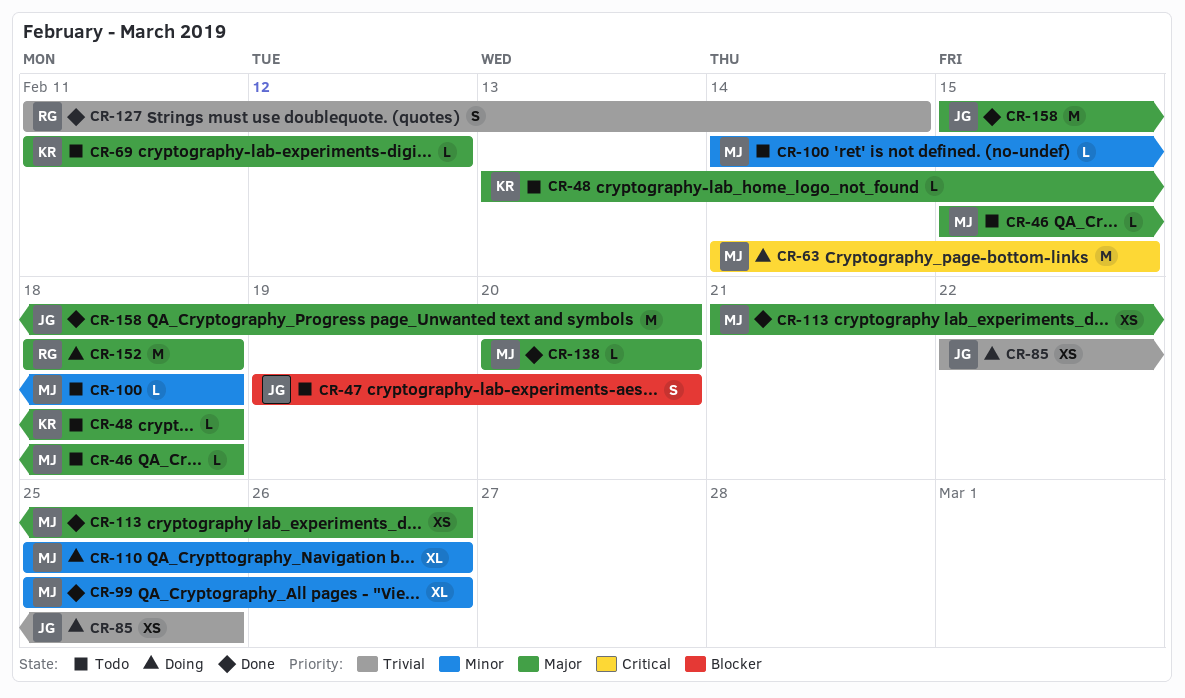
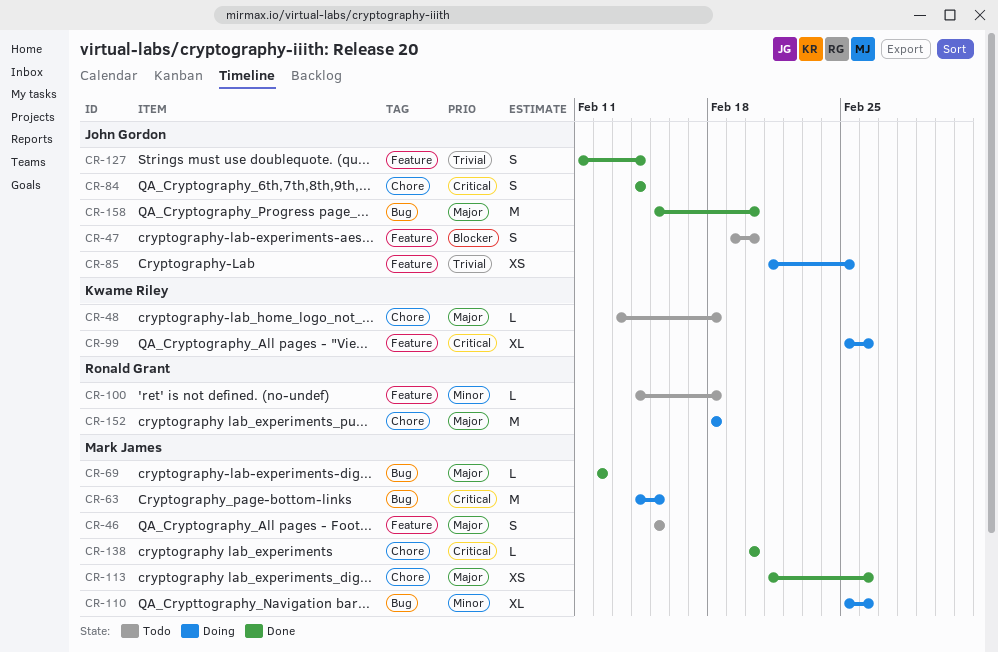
CR-46, estimate: L -> S
CR-46, due: Feb 18 -> Feb 15
CR-69, status: Todo -> Done
CR-69, owner: Kwame Riley -> Mark James
CR-69, start: Feb 11 -> Feb 12
CR-84: none -> present
CR-85, start: Feb 22 -> Feb 21
CR-99, status: Done -> Doing
CR-99, owner: Mark James -> Kwame Riley
CR-99, priority: Minor -> Critical
CR-100, owner: Mark James -> Ronald Grant
CR-127, owner: Ronald Grant -> John Gordon
CR-138, priority: Major -> Critical

